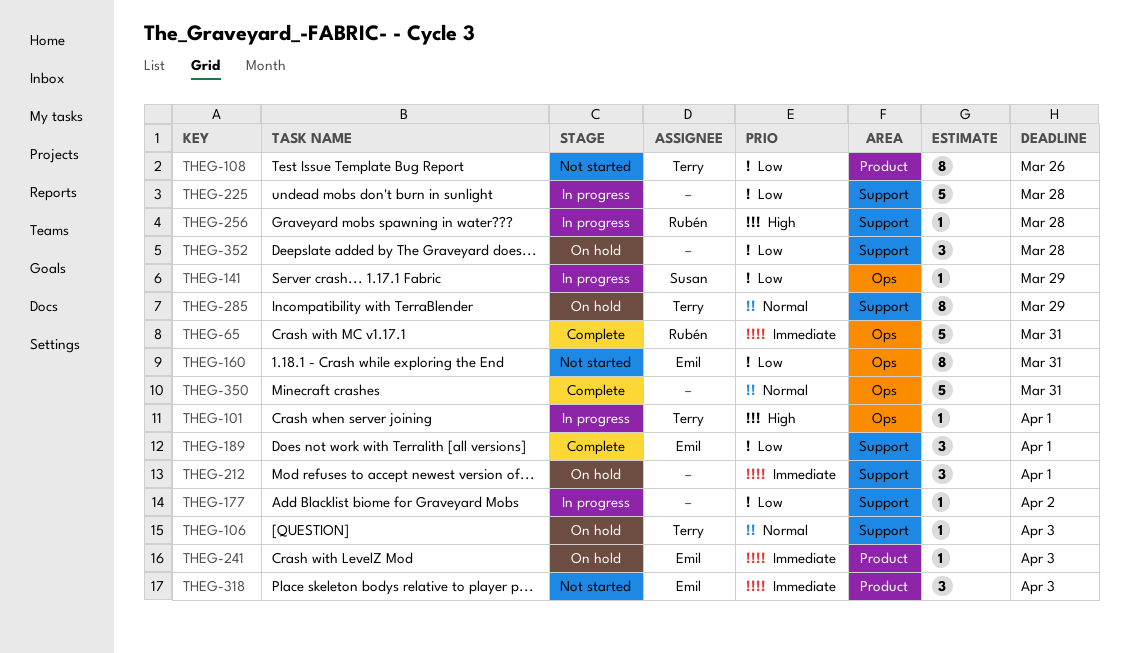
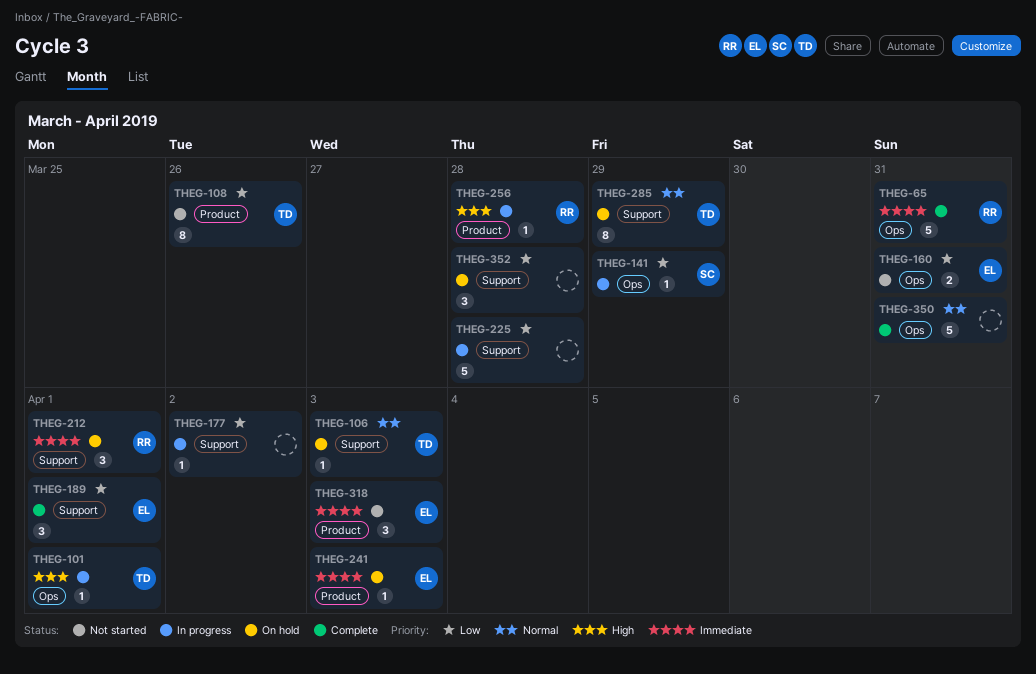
THEG-160, estimate: 8 -> 2
THEG-212, owner: none -> Rubén
THEG-256, label: Support -> Product

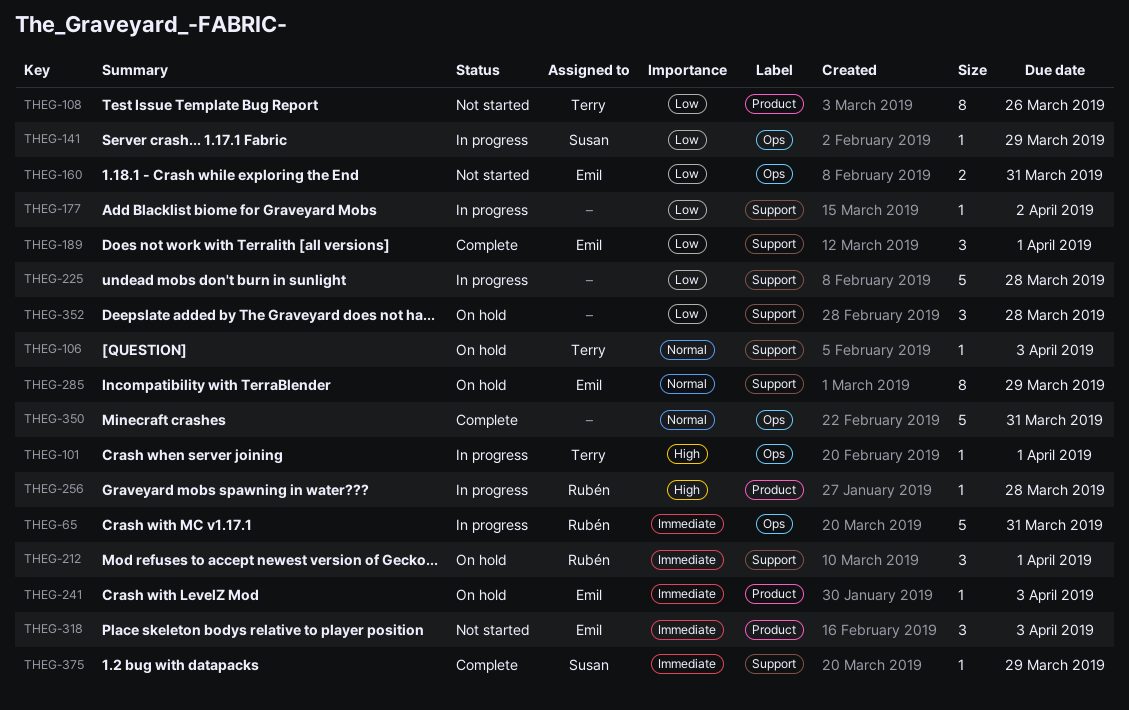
THEG-65, status: Complete -> In progress
THEG-285, owner: Terry -> Emil
THEG-375: none -> present

